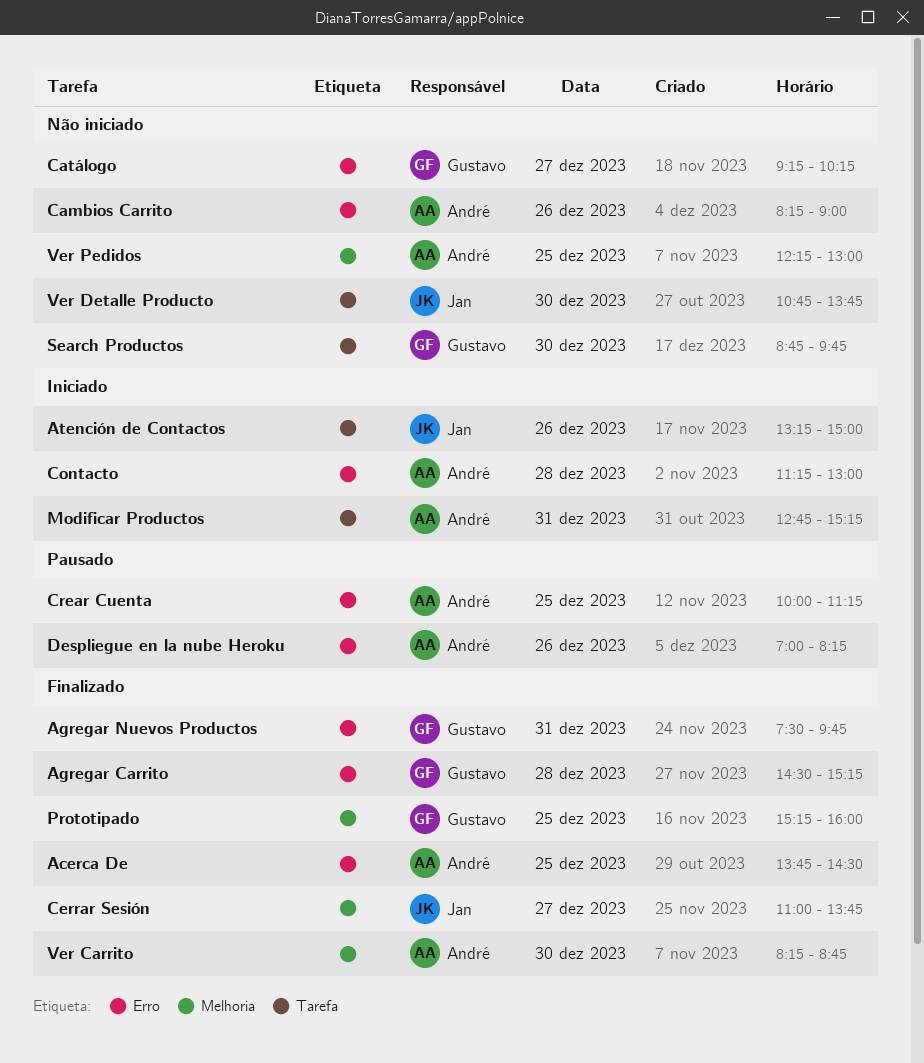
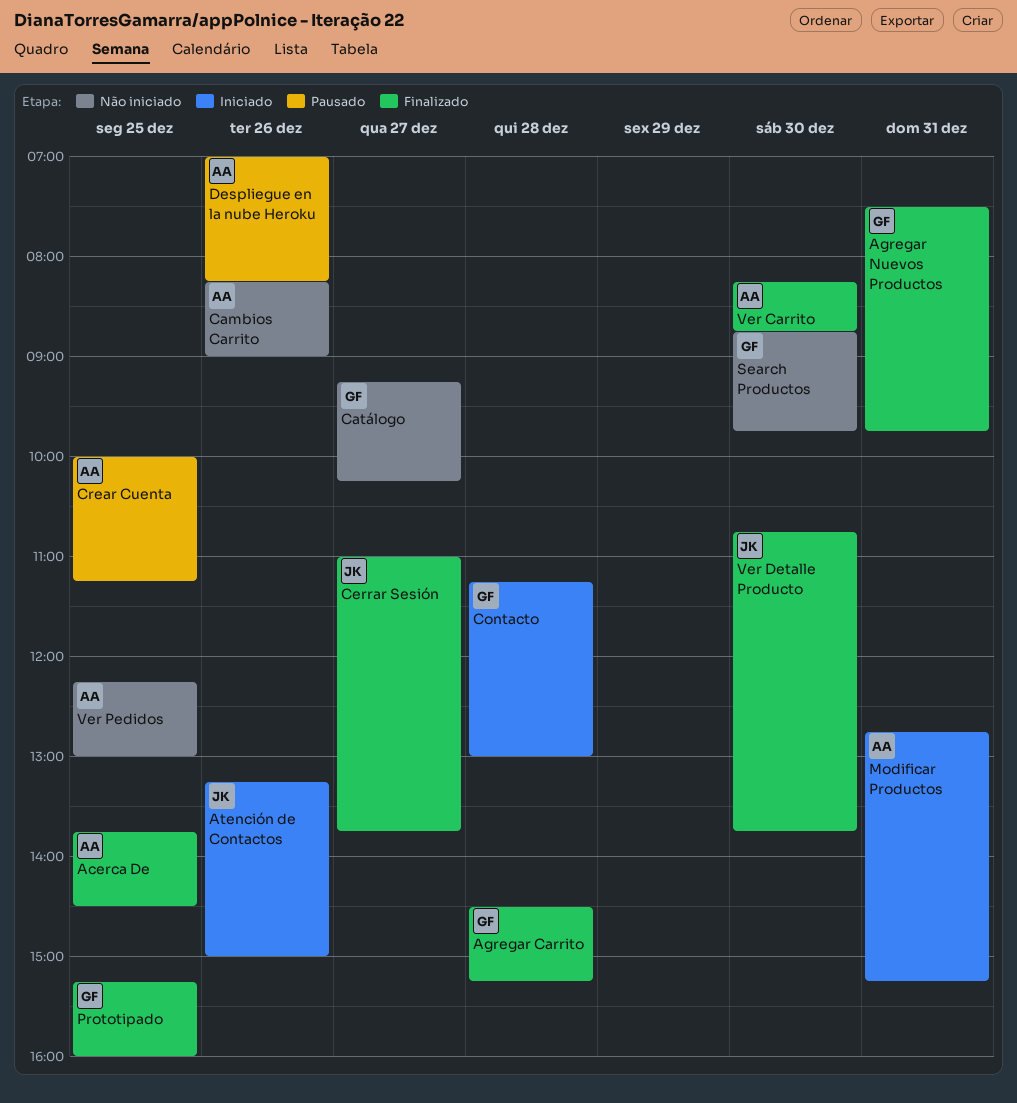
Contacto, owner: André -> Gustavo
Ver Detalle Producto, status: Não iniciado -> Finalizado

